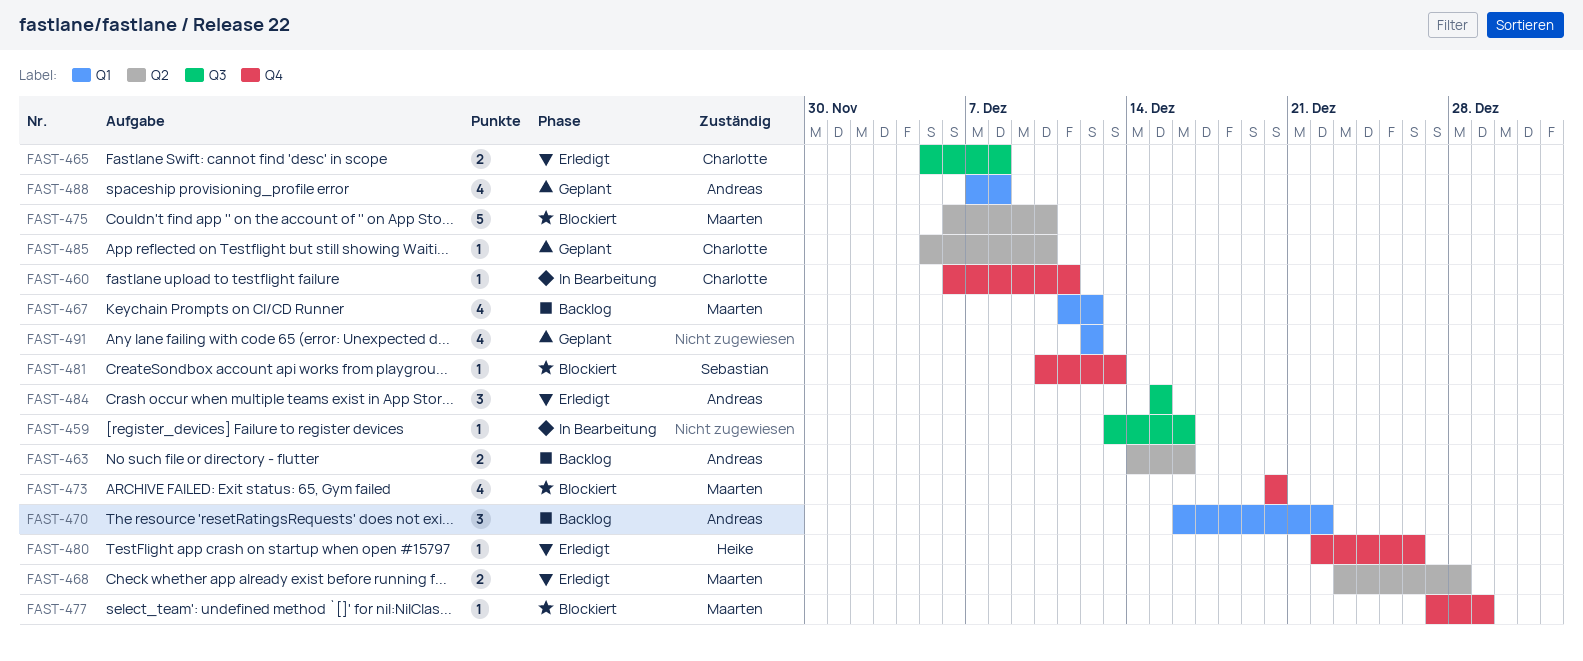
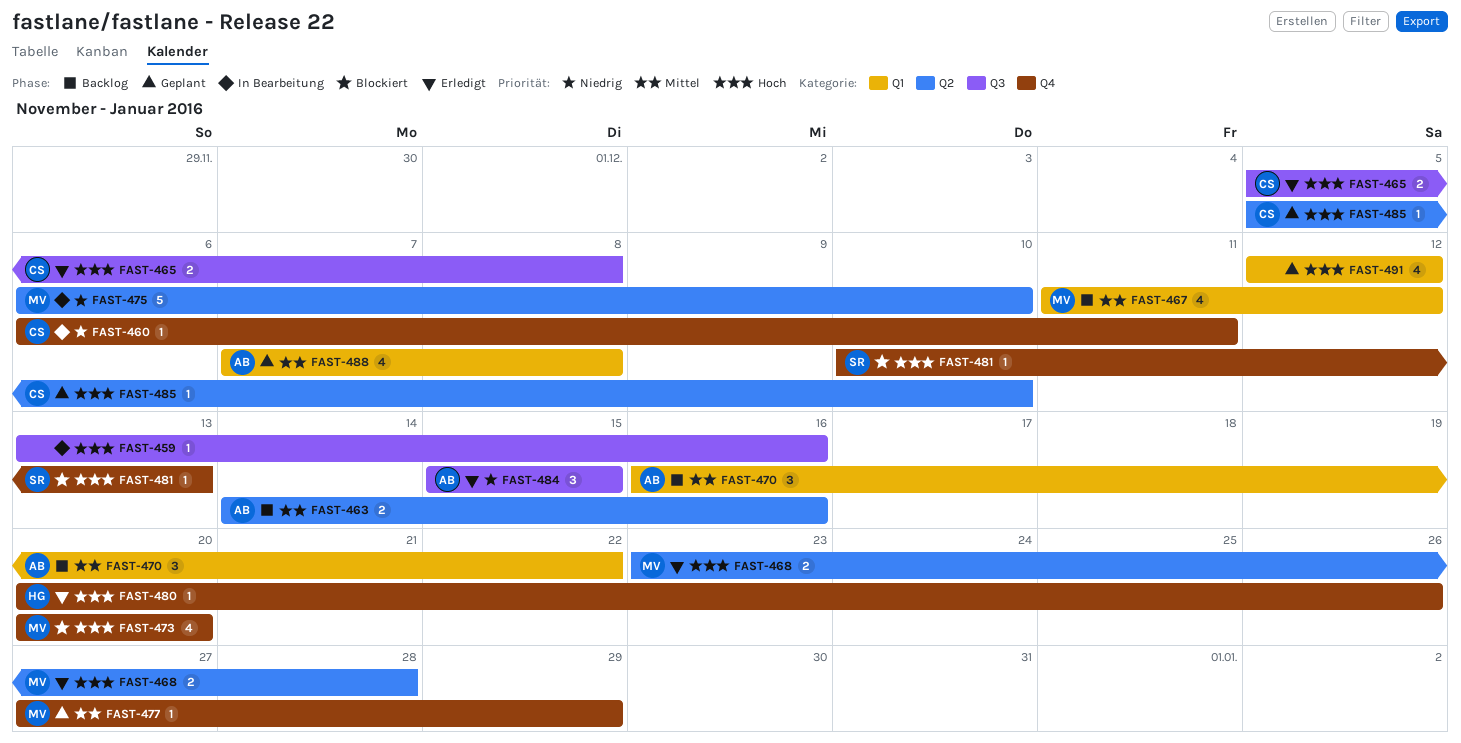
FAST-475, status: Blockiert -> In Bearbeitung
FAST-477, status: Blockiert -> Geplant
FAST-480, start: Dec 22 -> Dec 20

